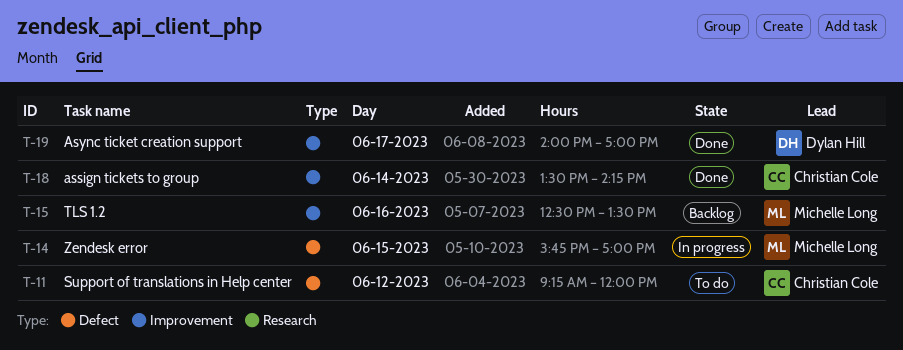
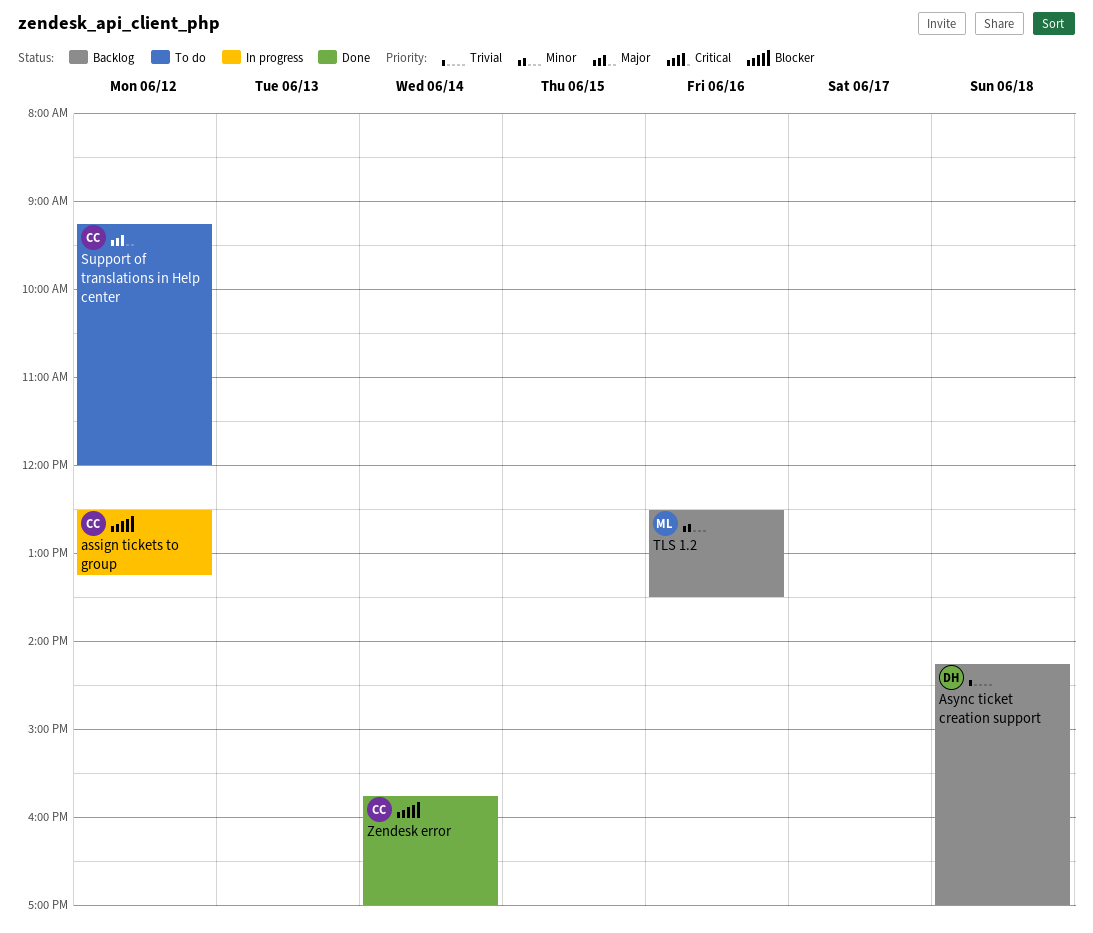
assign tickets to group, status: Done -> In progress
assign tickets to group, day: Jun 14 -> Jun 12
assign tickets to group, begins: 13:30 -> 12:30
assign tickets to group, ends: 14:15 -> 13:15
Async ticket creation support, status: Done -> Backlog
Async ticket creation support, day: Jun 17 -> Jun 18
Async ticket creation support, begins: 14:00 -> 14:15
Zendesk error, status: In progress -> Done
Zendesk error, owner: Michelle Long -> Christian Cole
Zendesk error, day: Jun 15 -> Jun 14

